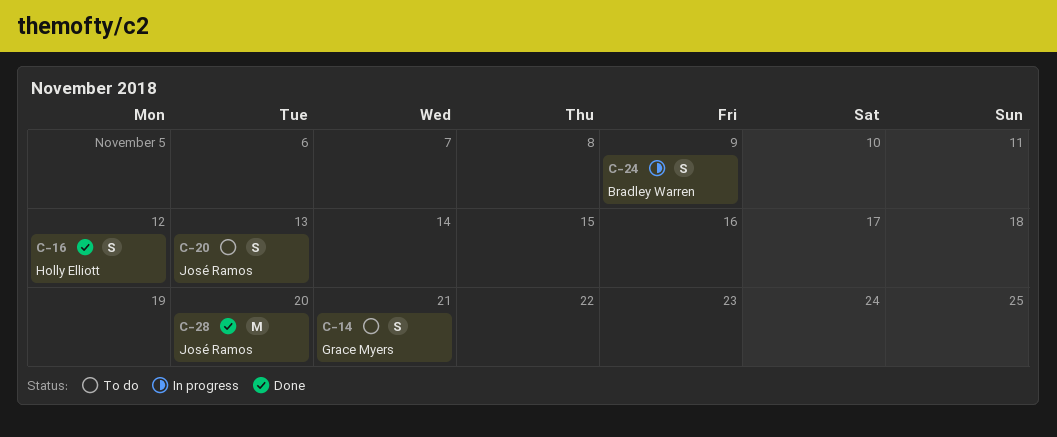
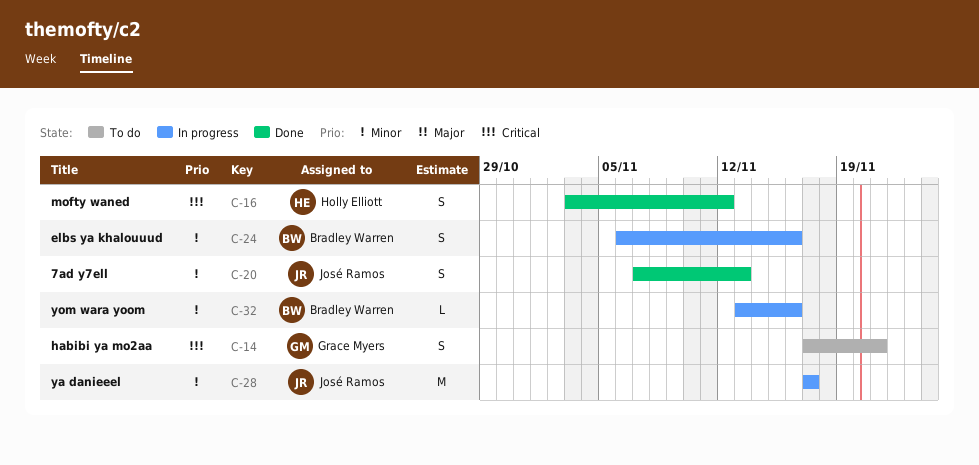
C-20, status: To do -> Done
C-24, due: Nov 9 -> Nov 16
C-28, status: Done -> In progress
C-28, due: Nov 20 -> Nov 17
C-32: none -> present

